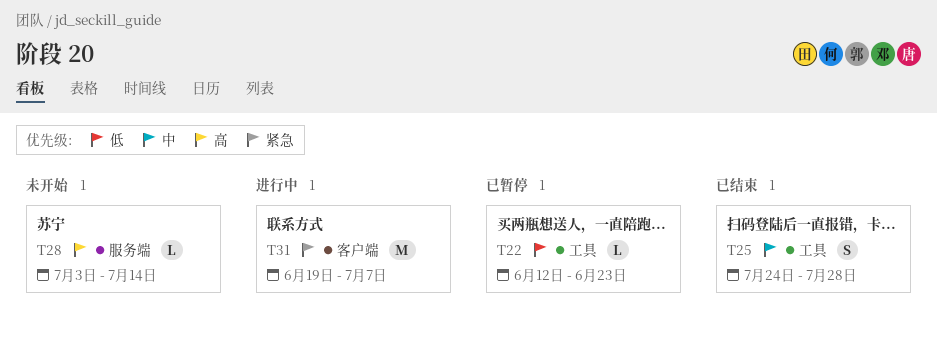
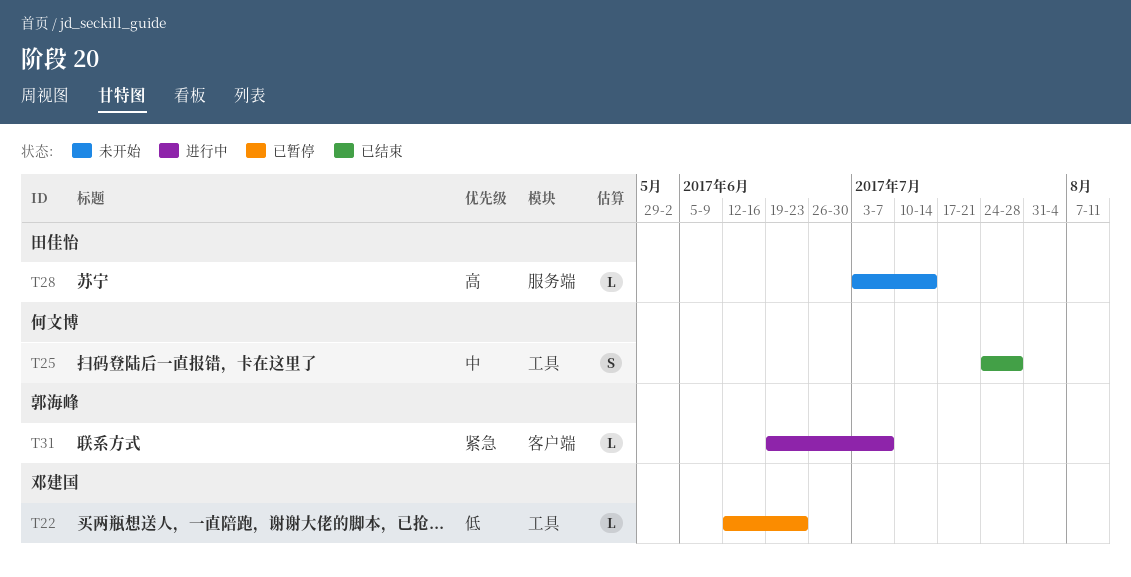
T31, estimate: M -> L

